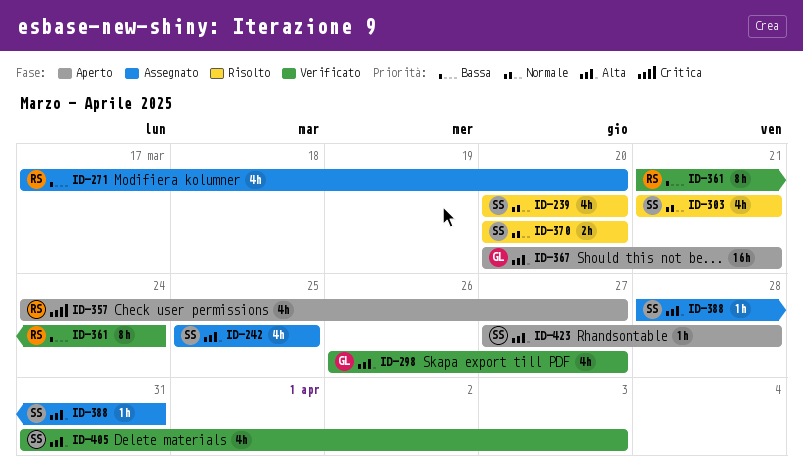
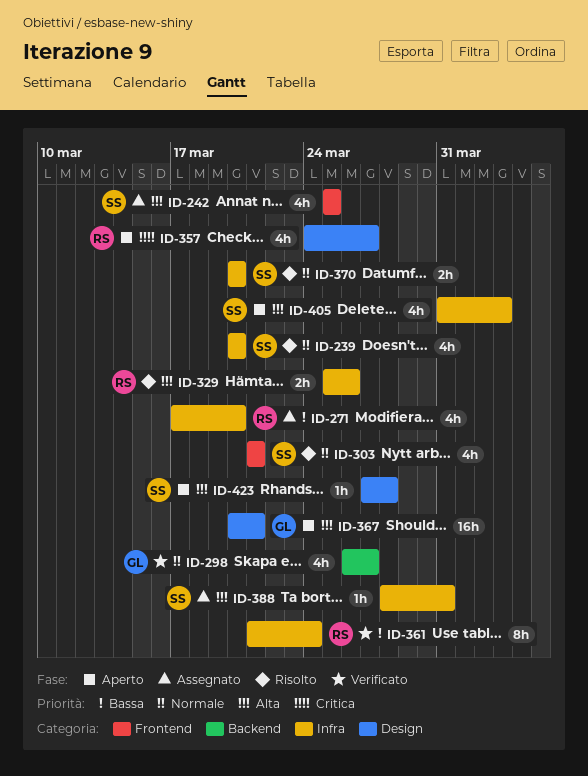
ID-298, priority: Alta -> Normale
ID-329: none -> present
ID-405, status: Verificato -> Aperto

